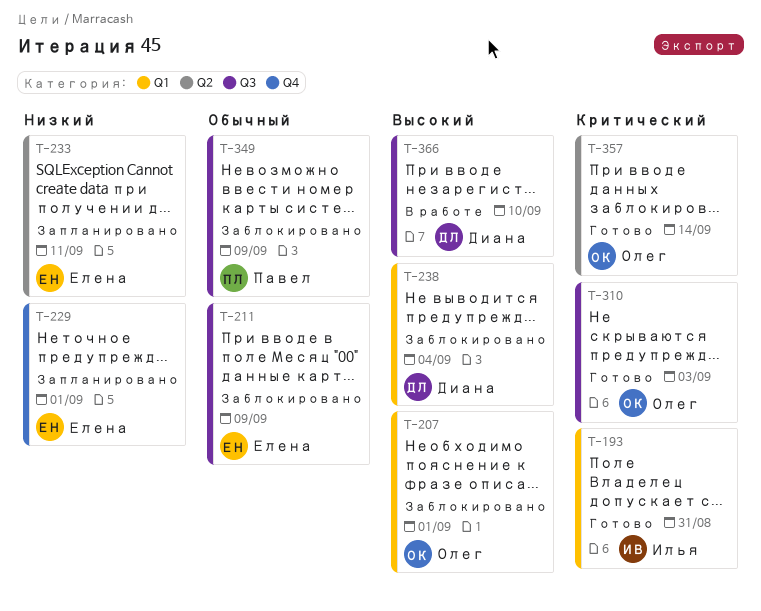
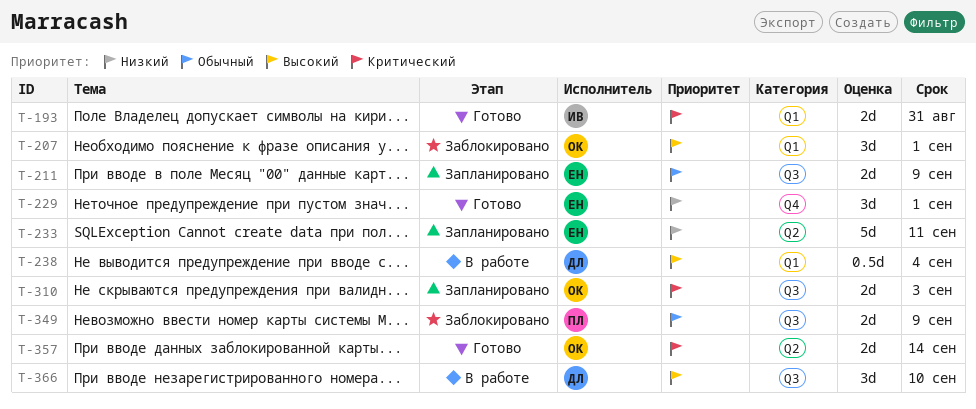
T-211, status: Заблокировано -> Запланировано
T-229, status: Запланировано -> Готово
T-238, status: Заблокировано -> В работе
T-310, status: Готово -> Запланировано

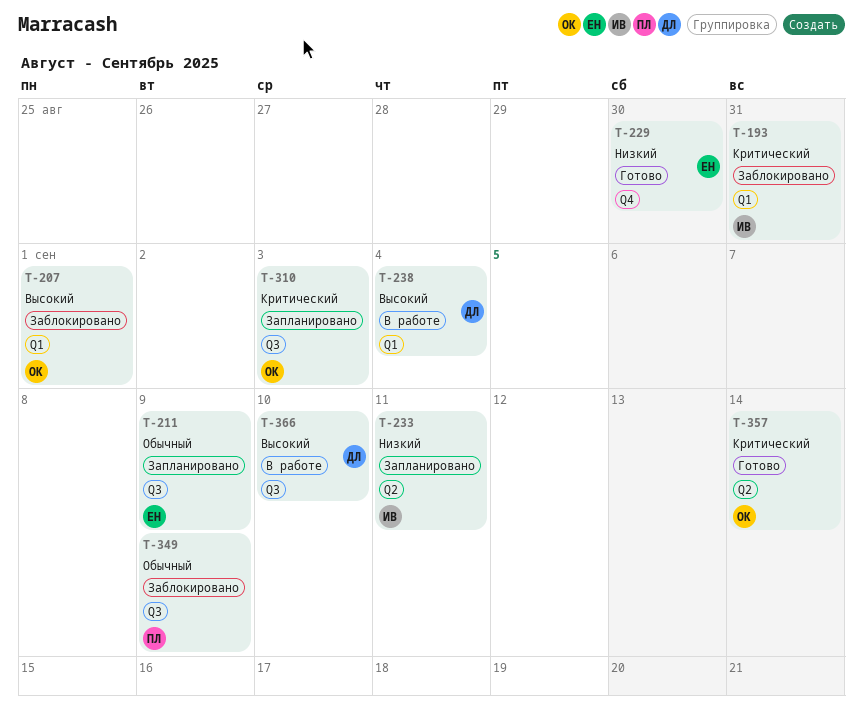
T-193, status: Готово -> Заблокировано
T-229, due: Sep 1 -> Aug 30
T-233, owner: ЕН -> ИВ

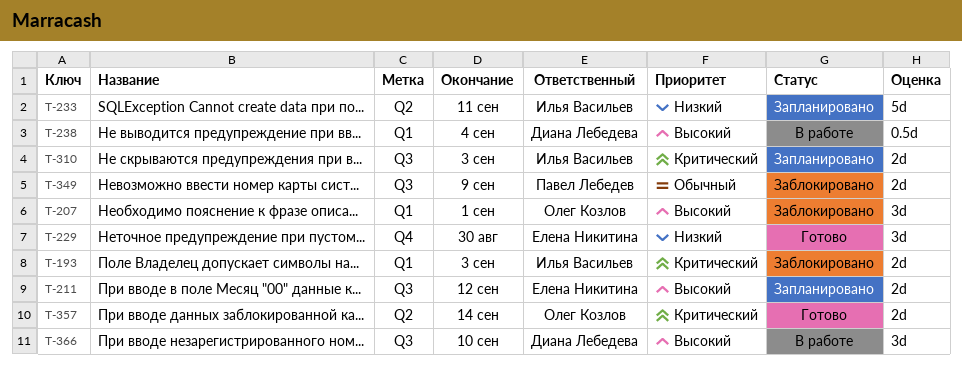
T-193, due: Aug 31 -> Sep 3
T-211, priority: Обычный -> Высокий
T-211, due: Sep 9 -> Sep 12
T-310, owner: Олег Козлов -> Илья Васильев

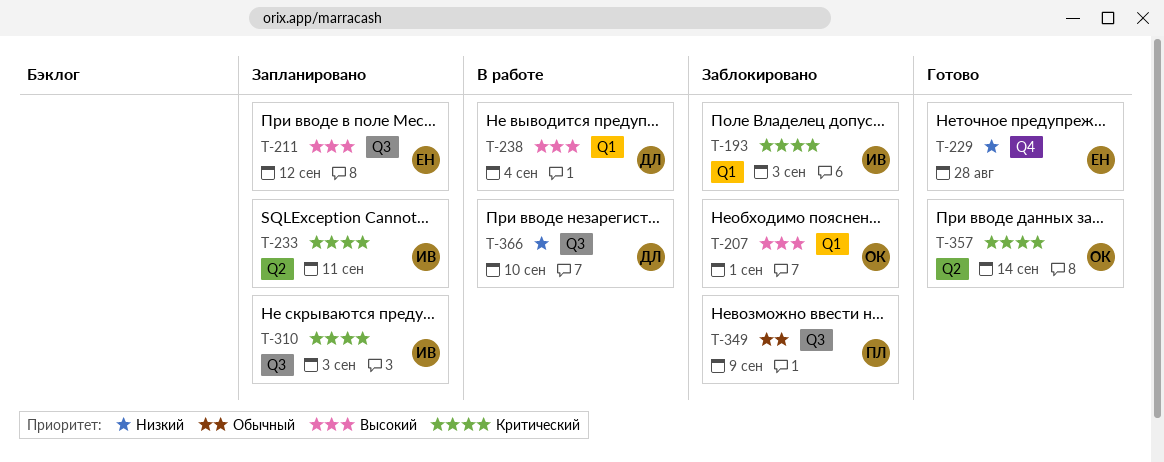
T-229, due: Aug 30 -> Aug 28
T-233, priority: Низкий -> Критический
T-366, priority: Высокий -> Низкий

